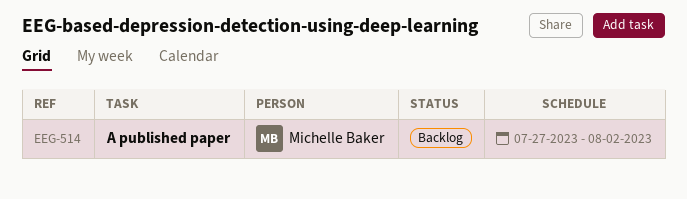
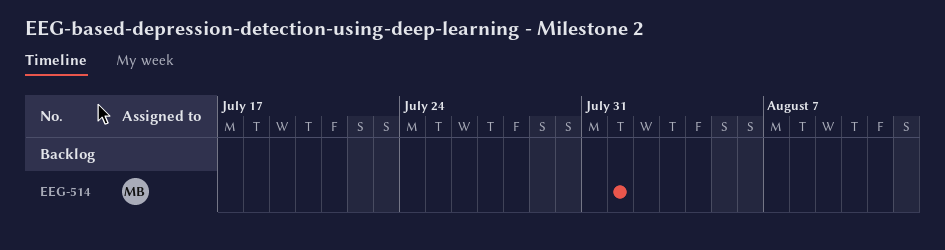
EEG-514, start: Jul 27 -> Aug 1
EEG-514, due: Aug 2 -> Aug 1

